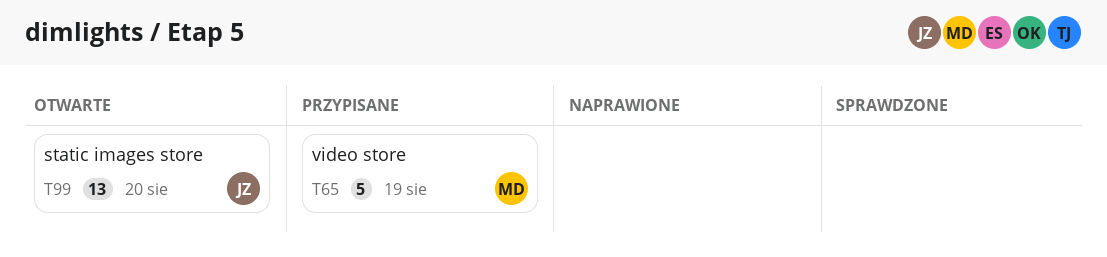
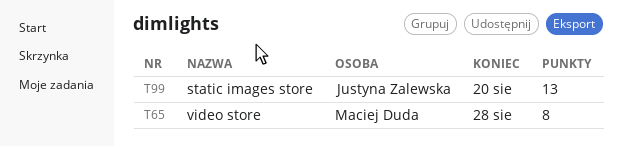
T65, estimate: 5 -> 8
T65, due: Aug 19 -> Aug 28

